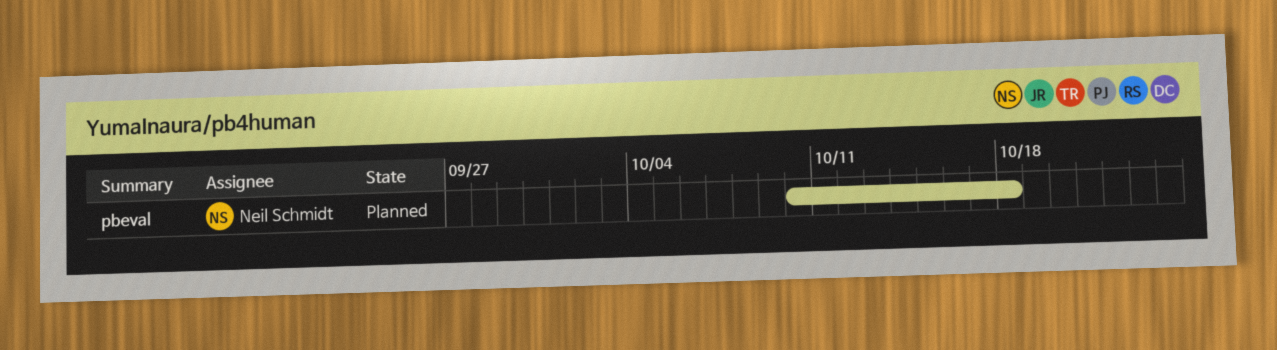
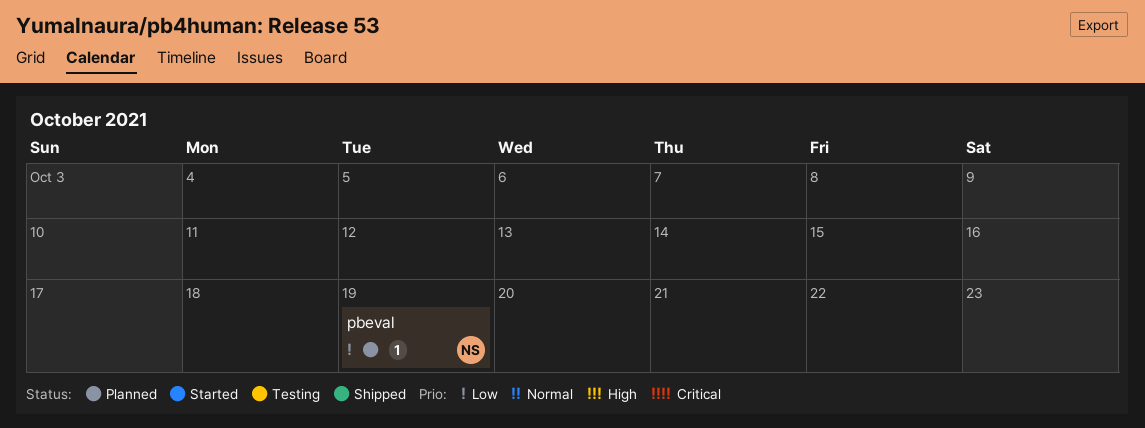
pbeval, due: Oct 18 -> Oct 19

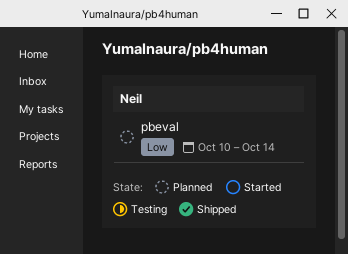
pbeval, due: Oct 19 -> Oct 14

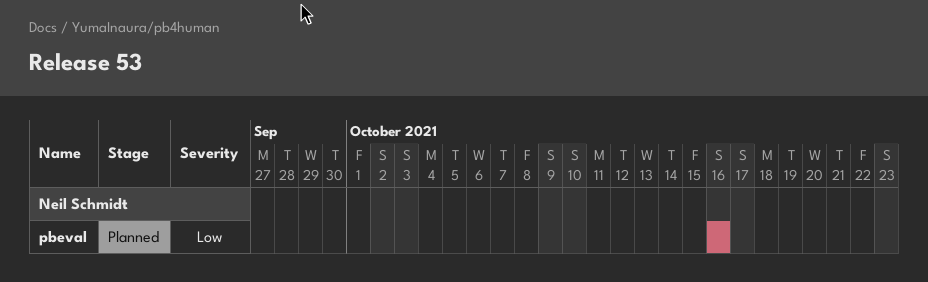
pbeval, start: Oct 10 -> Oct 16
pbeval, due: Oct 14 -> Oct 16

